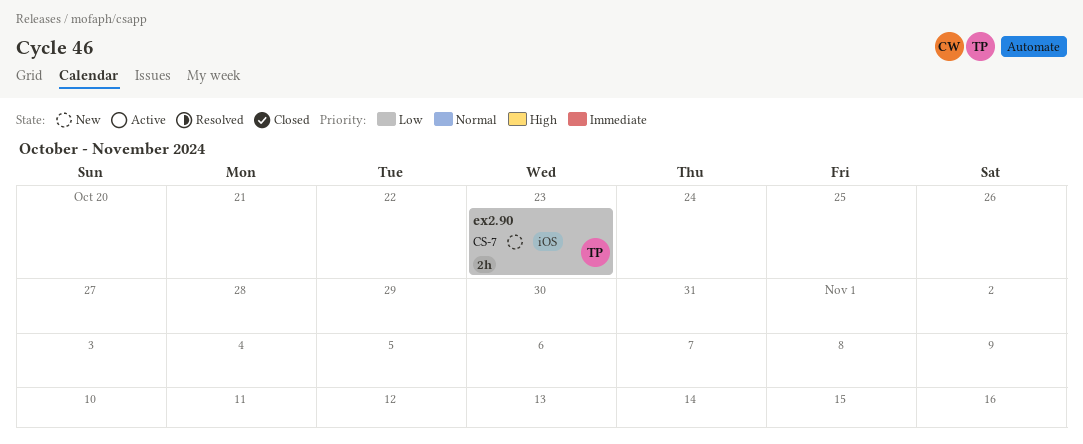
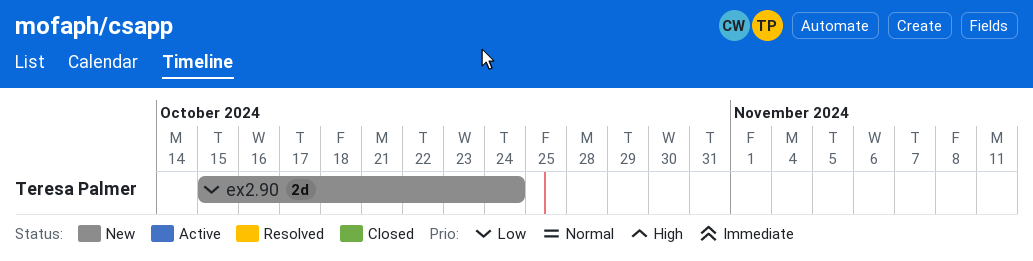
ex2.90, estimate: 2h -> 2d
ex2.90, due: Oct 23 -> Oct 24

